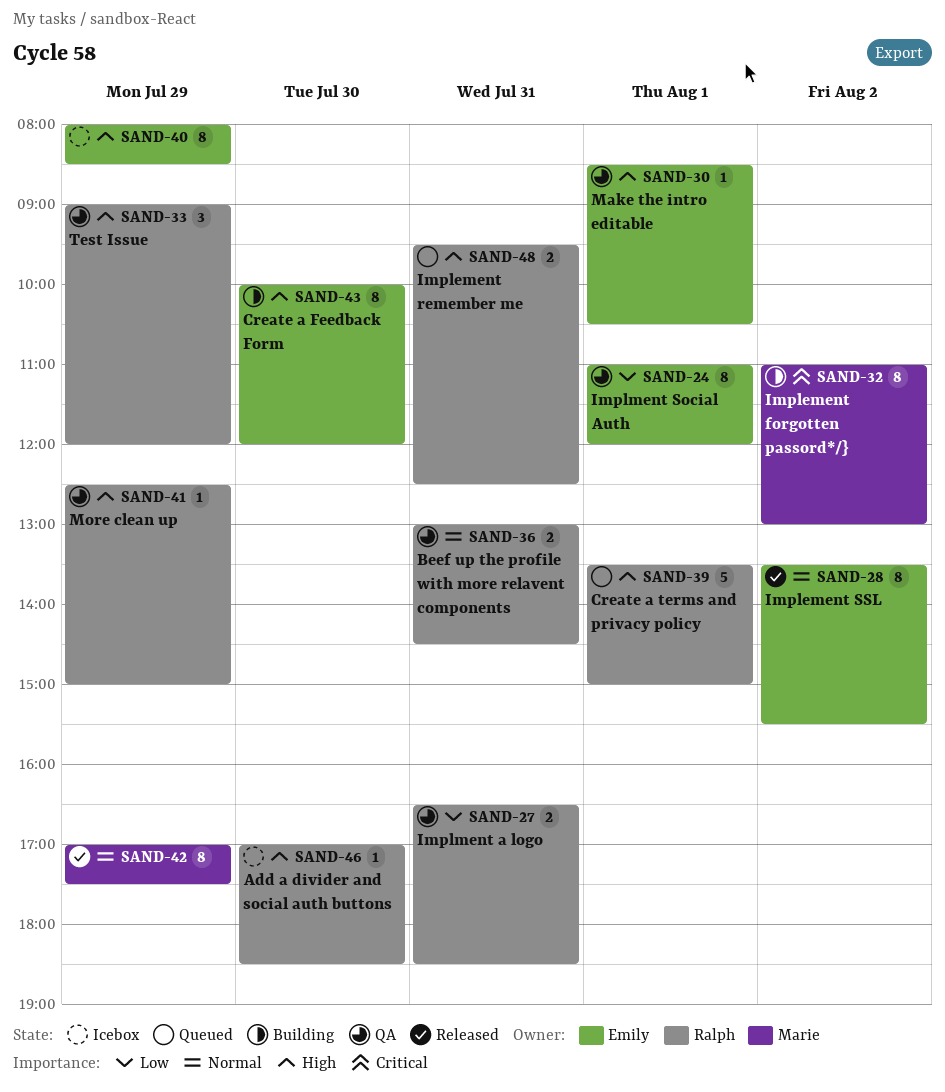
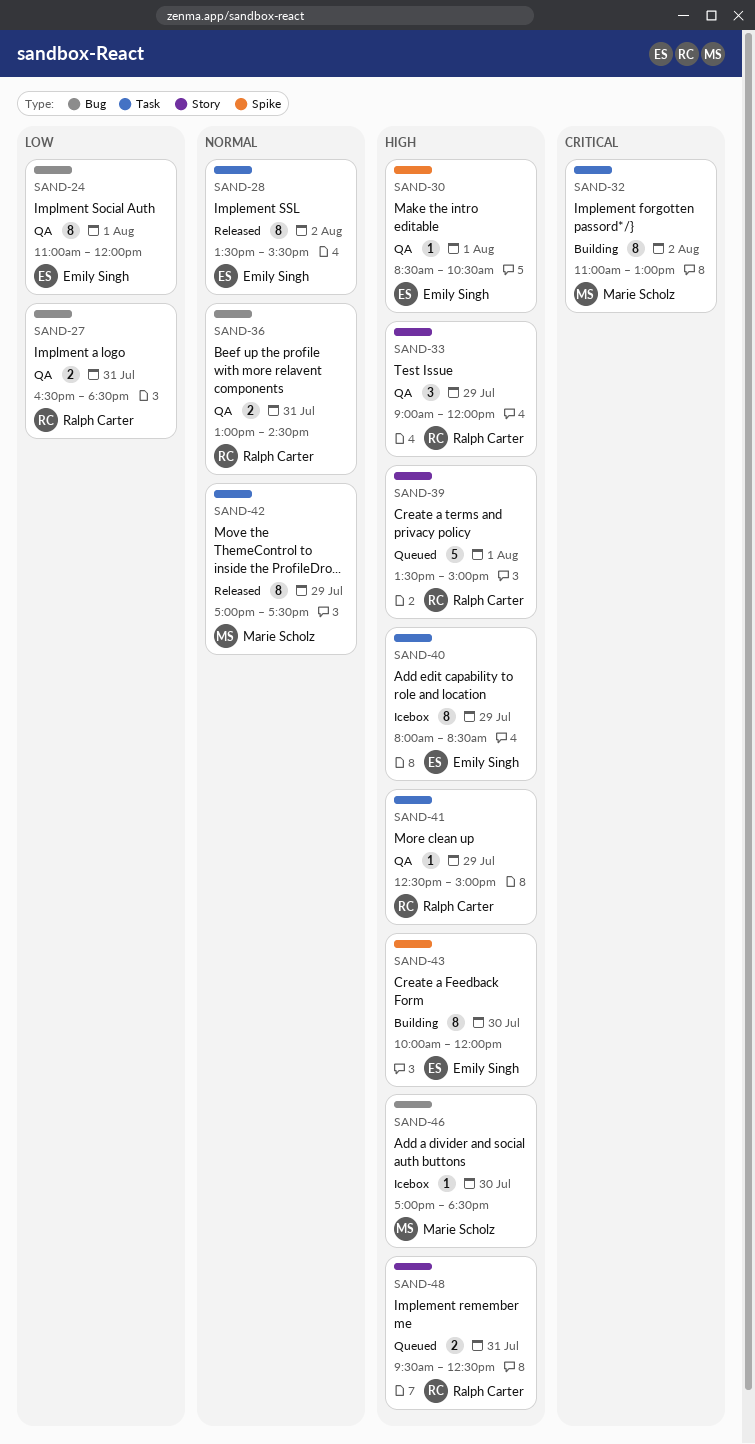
SAND-46, owner: Ralph Carter -> Marie Scholz

